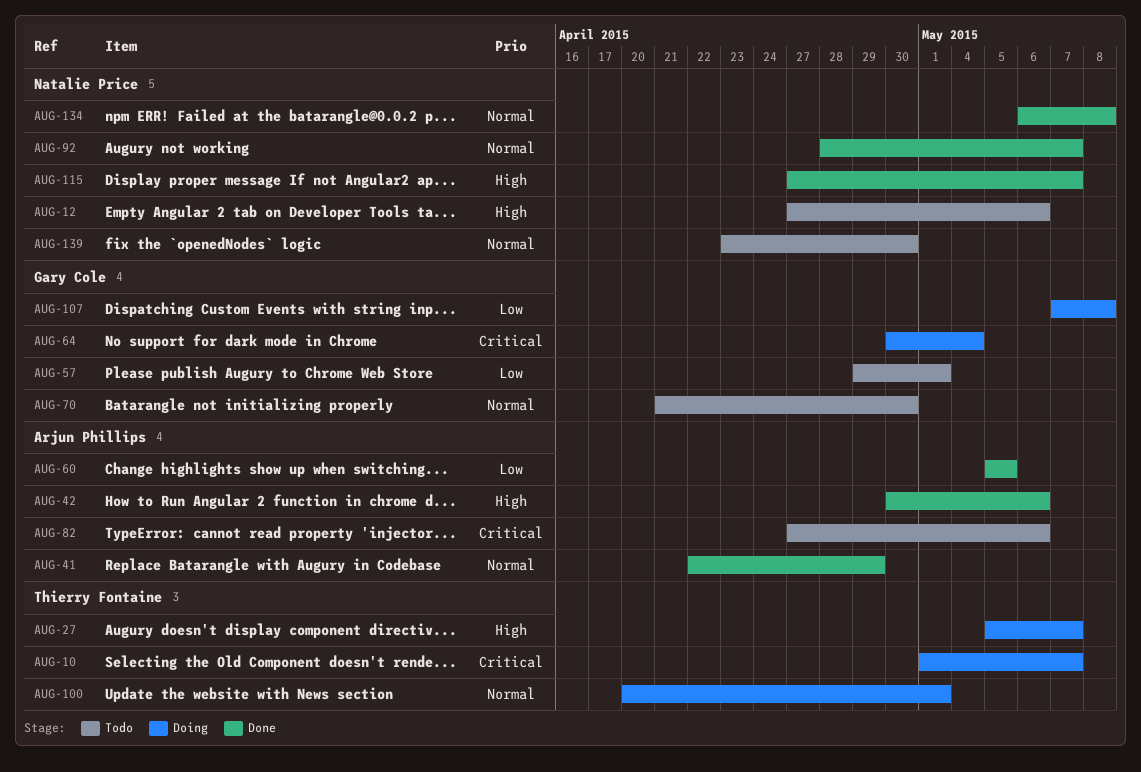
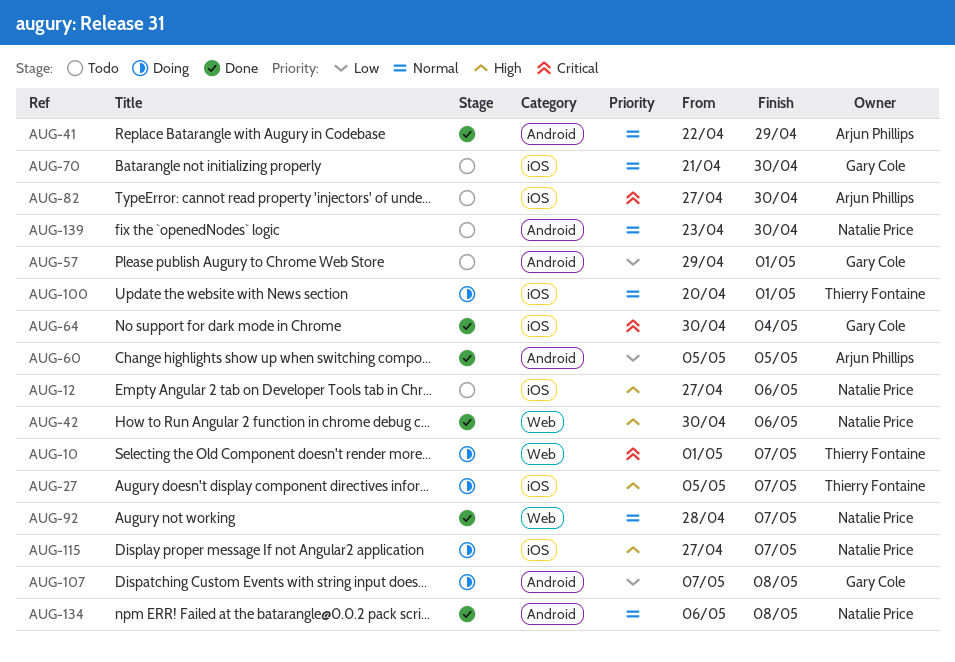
AUG-42, owner: Arjun Phillips -> Natalie Price
AUG-64, status: Doing -> Done
AUG-82, due: May 6 -> Apr 30
AUG-115, status: Done -> Doing

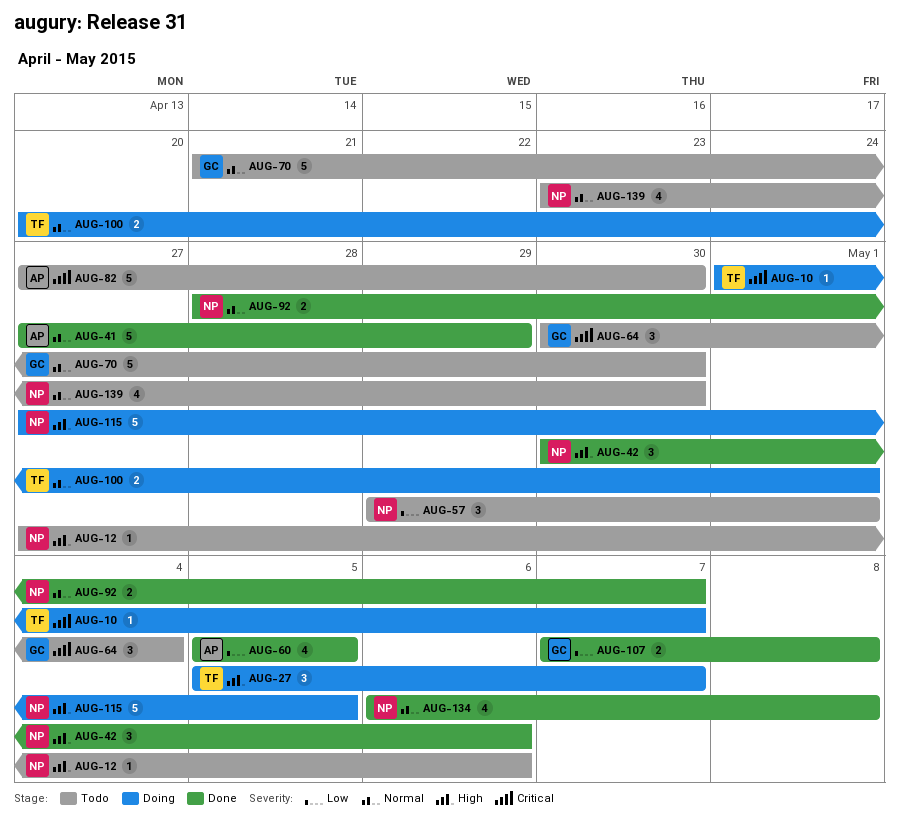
AUG-41, start: Apr 22 -> Apr 27
AUG-57, owner: Gary Cole -> Natalie Price
AUG-64, status: Done -> Todo
AUG-107, status: Doing -> Done
AUG-115, due: May 7 -> May 5

